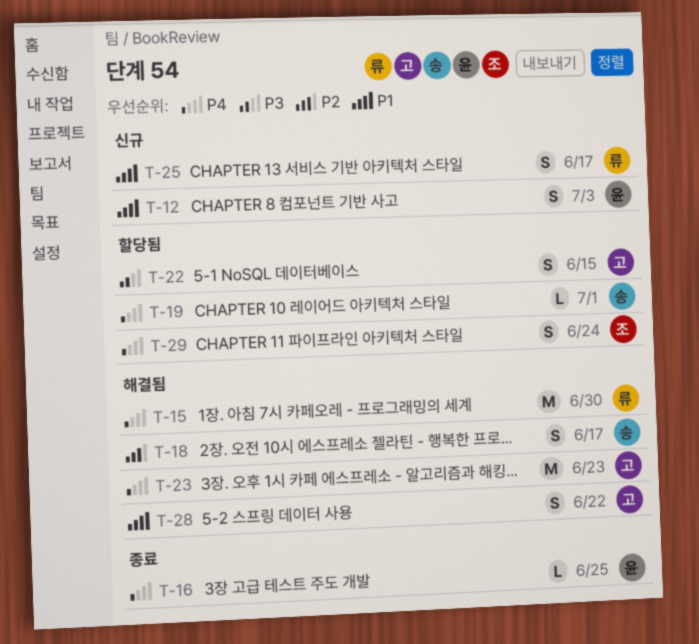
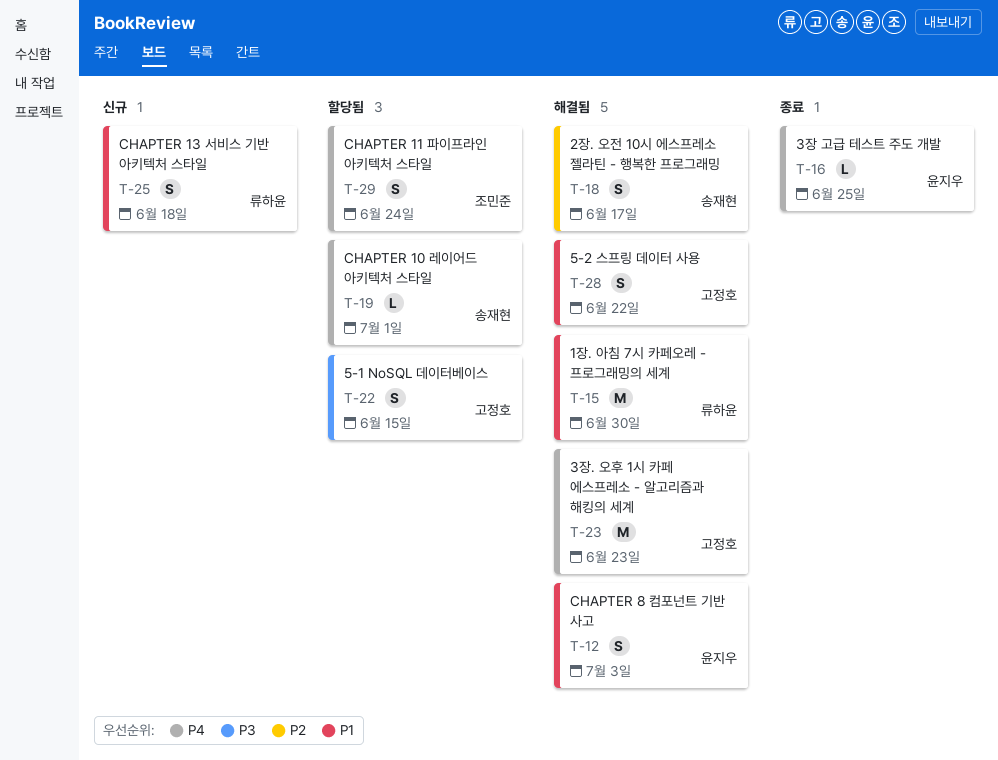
T-12, status: 신규 -> 해결됨
T-15, priority: P4 -> P1
T-25, due: Jun 17 -> Jun 18

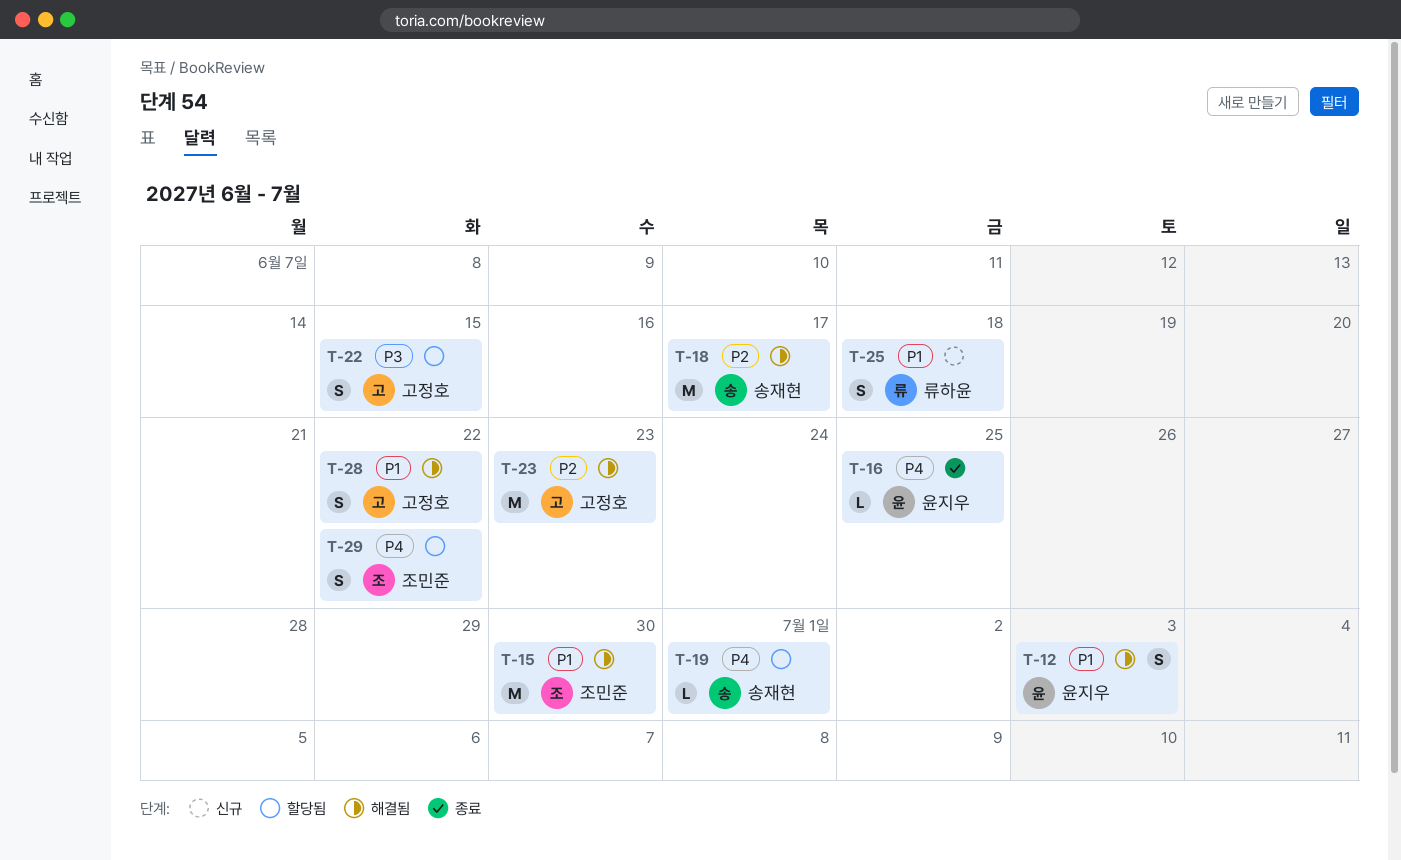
T-15, owner: 류하윤 -> 조민준
T-18, estimate: S -> M
T-23, priority: P4 -> P2
T-29, due: Jun 24 -> Jun 22

